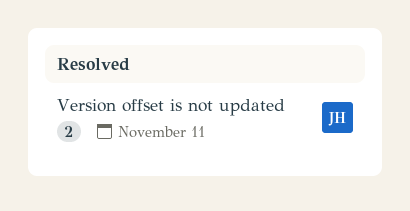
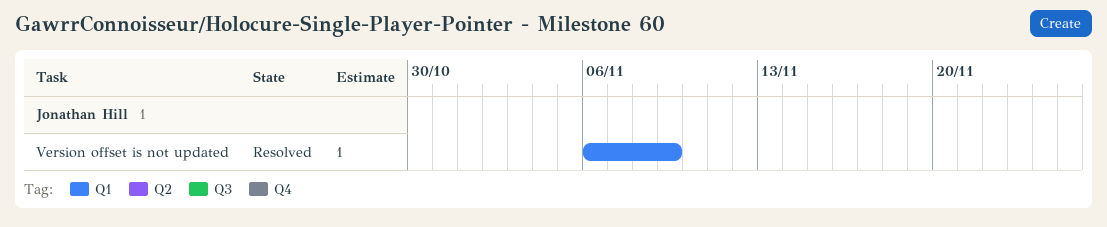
Version offset is not updated, estimate: 2 -> 1
Version offset is not updated, due: Nov 11 -> Nov 9

